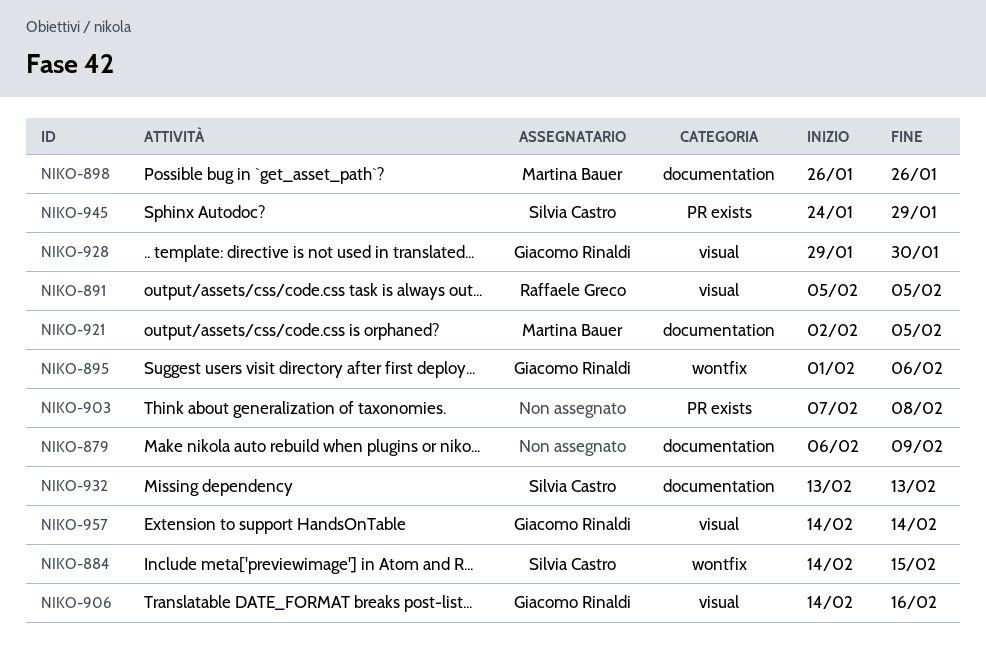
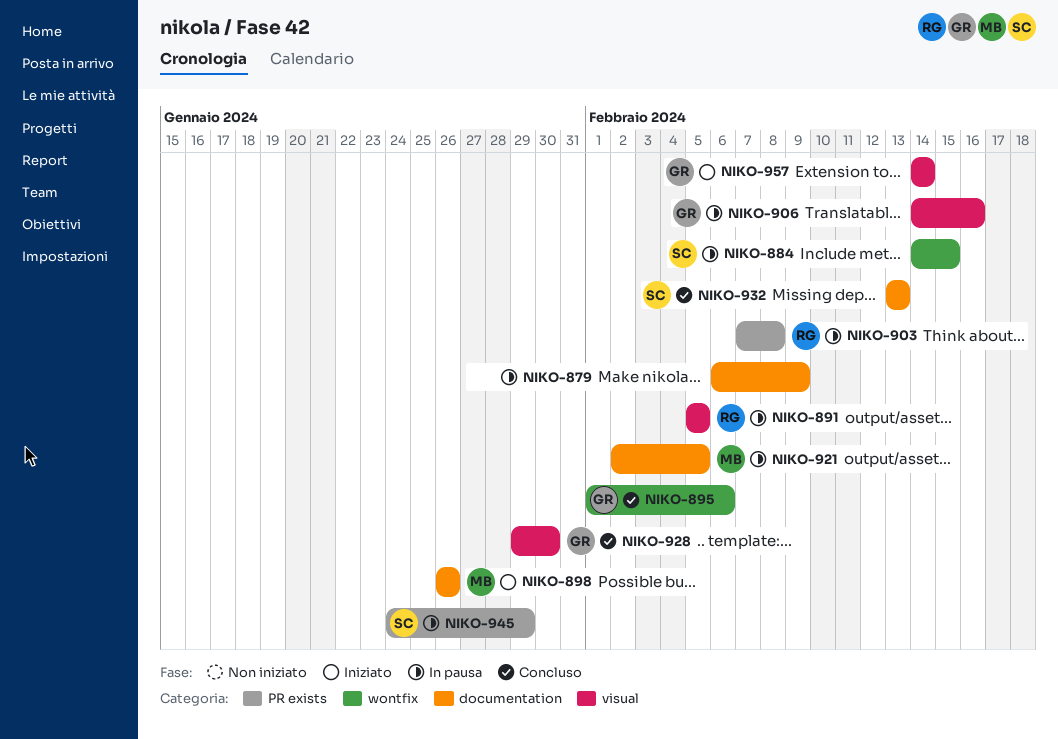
NIKO-903, owner: none -> Raffaele Greco

